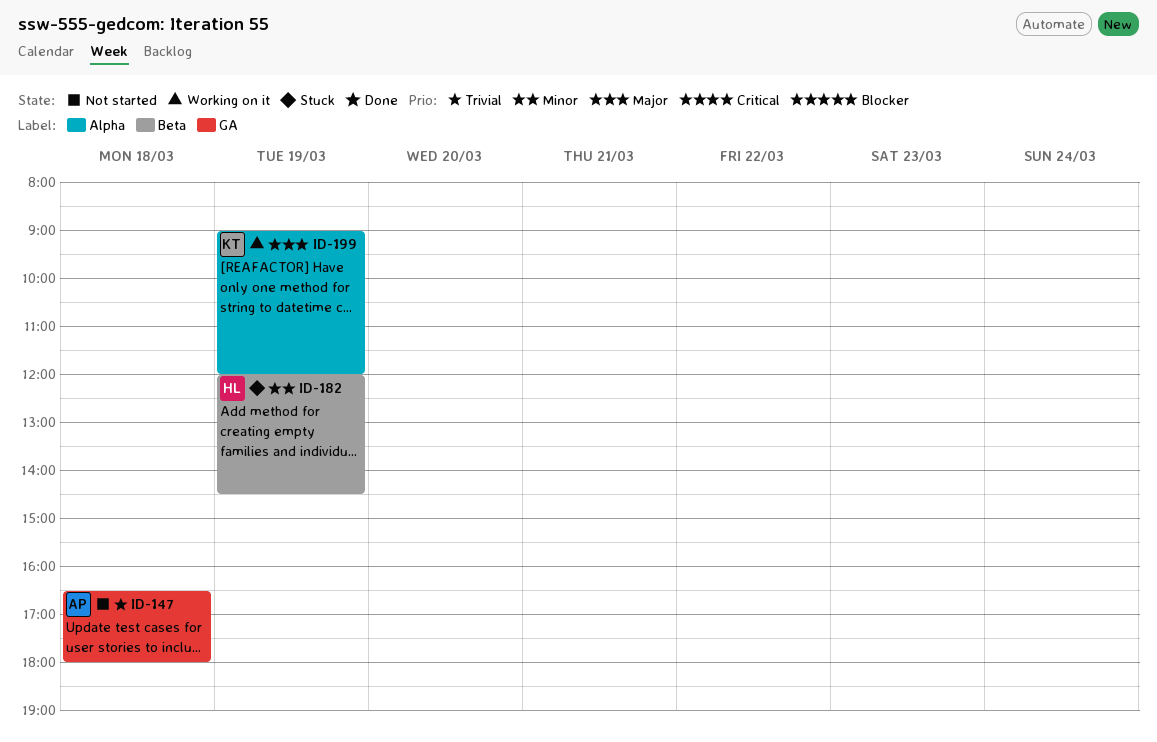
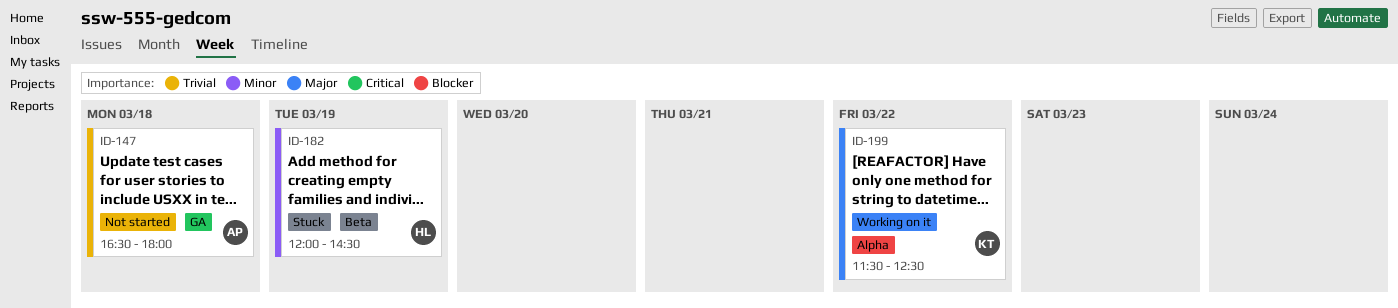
ID-199, day: Mar 19 -> Mar 22
ID-199, begins: 09:00 -> 11:30
ID-199, ends: 12:00 -> 12:30

